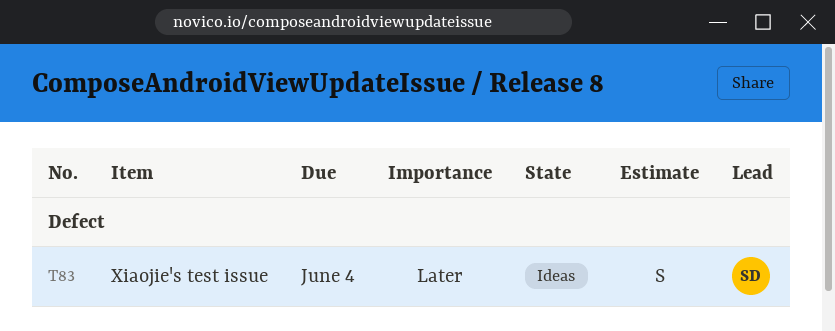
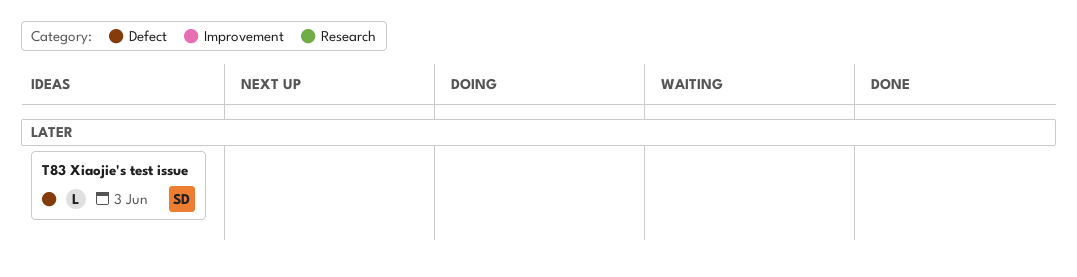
T83, estimate: S -> L
T83, due: Jun 4 -> Jun 3

